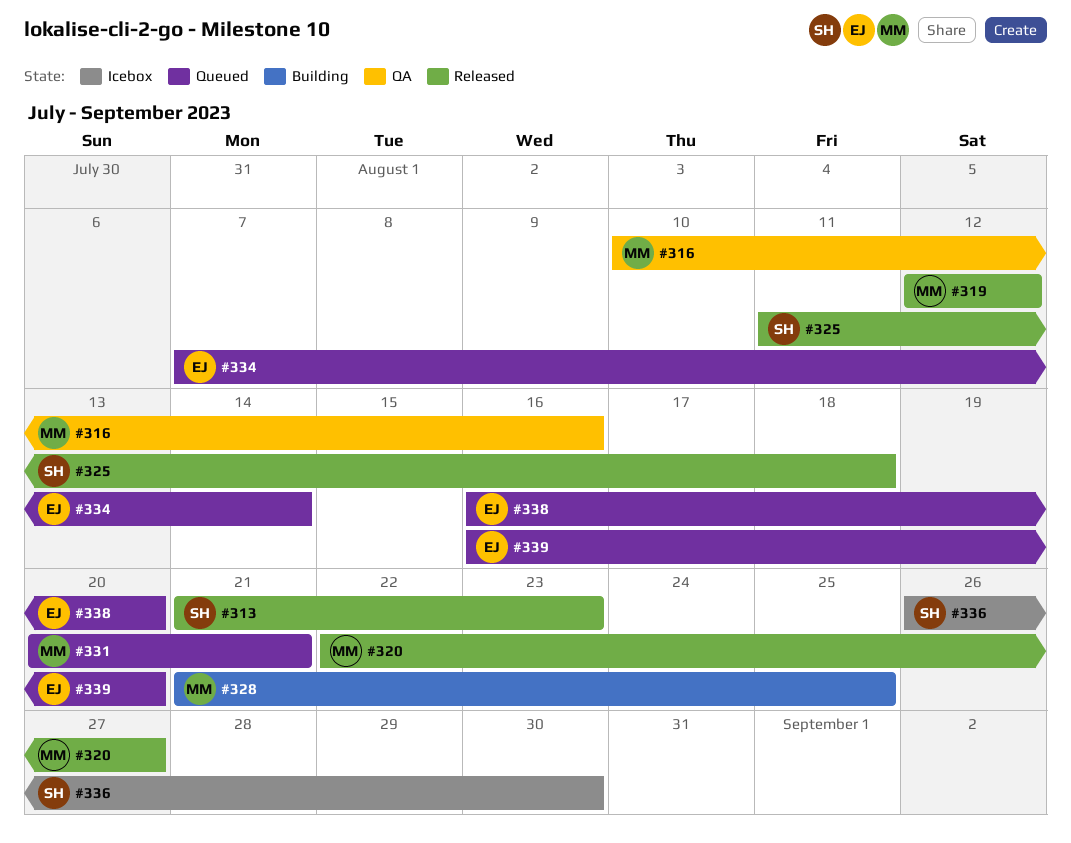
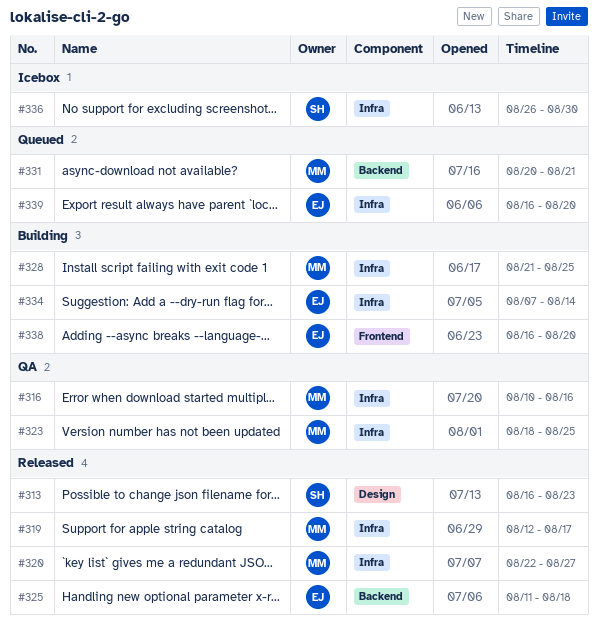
#313, start: Aug 21 -> Aug 16
#319, due: Aug 12 -> Aug 17
#323: none -> present
#325, owner: SH -> EJ
#334, status: Queued -> Building
#338, status: Queued -> Building

